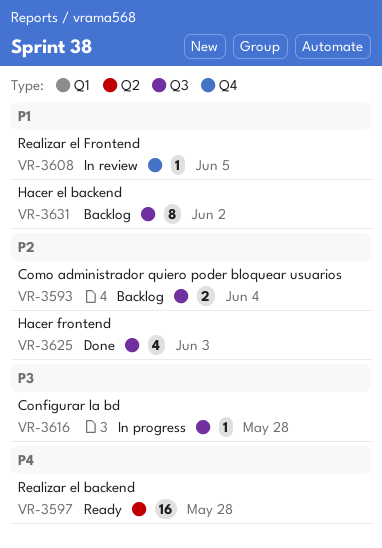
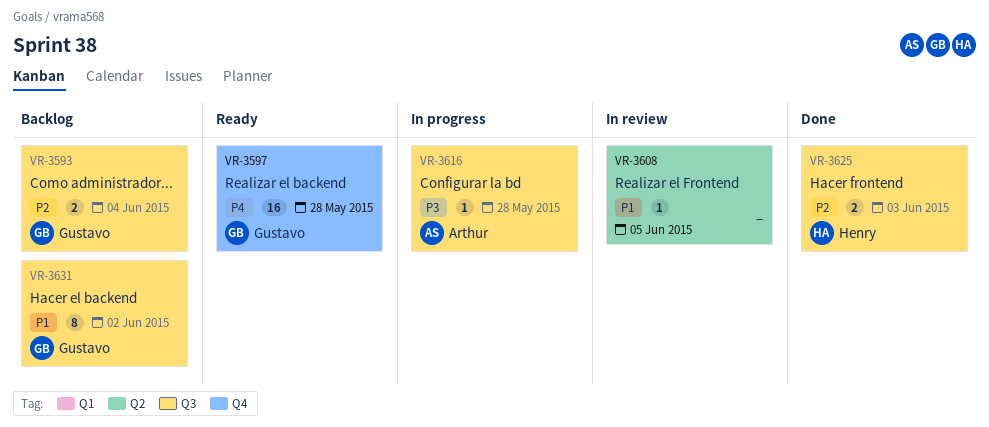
VR-3597, label: Q2 -> Q4
VR-3608, label: Q4 -> Q2
VR-3625, estimate: 4 -> 2

